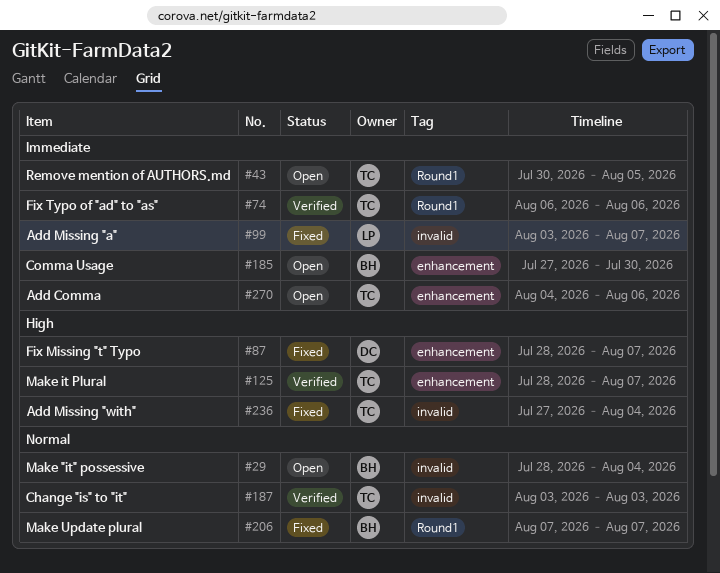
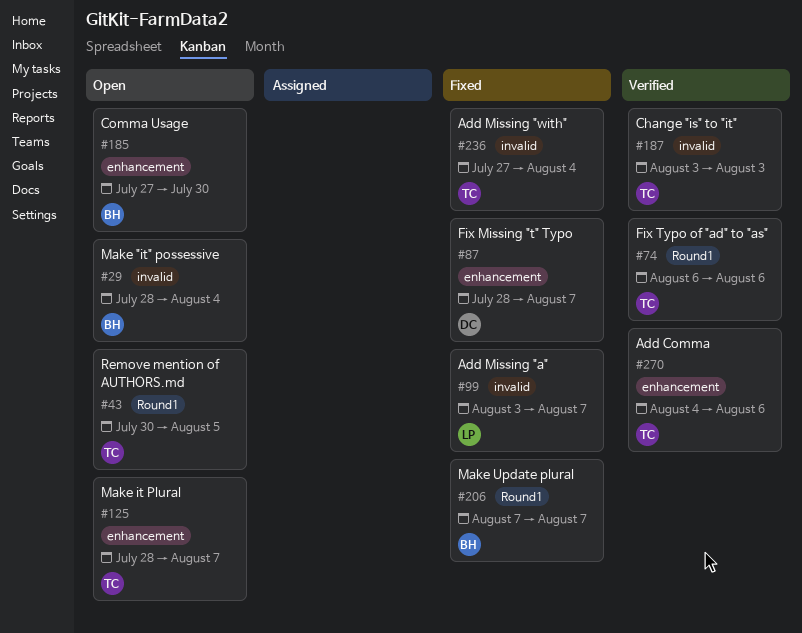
#125, status: Verified -> Open
#270, status: Open -> Verified

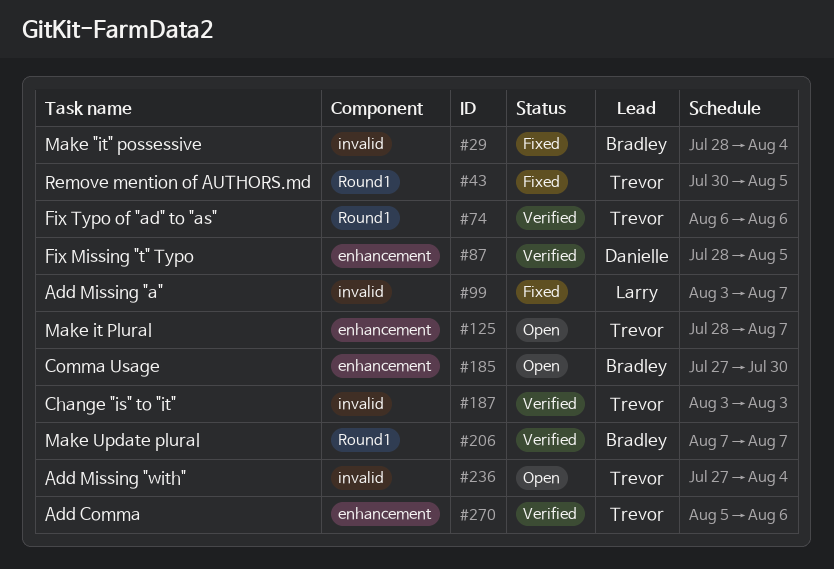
#29, status: Open -> Fixed
#43, status: Open -> Fixed
#87, status: Fixed -> Verified
#87, due: Aug 7 -> Aug 5
#206, status: Fixed -> Verified
#236, status: Fixed -> Open
#270, start: Aug 4 -> Aug 5

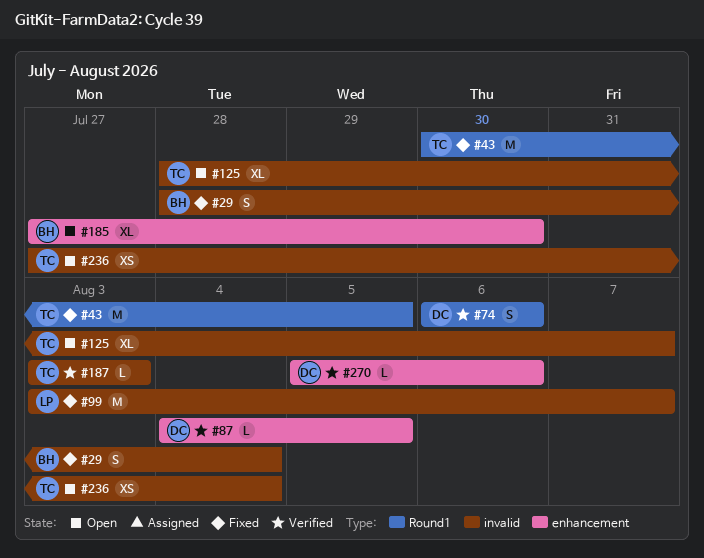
#74, owner: Trevor -> Danielle
#87, start: Jul 28 -> Aug 4
#125, label: enhancement -> invalid
#206: present -> none
#270, owner: Trevor -> Danielle

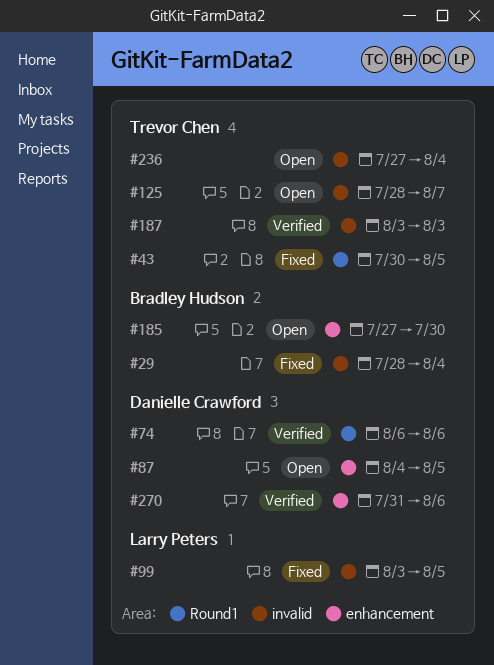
#87, status: Verified -> Open
#99, due: Aug 7 -> Aug 5
#270, start: Aug 5 -> Jul 31

